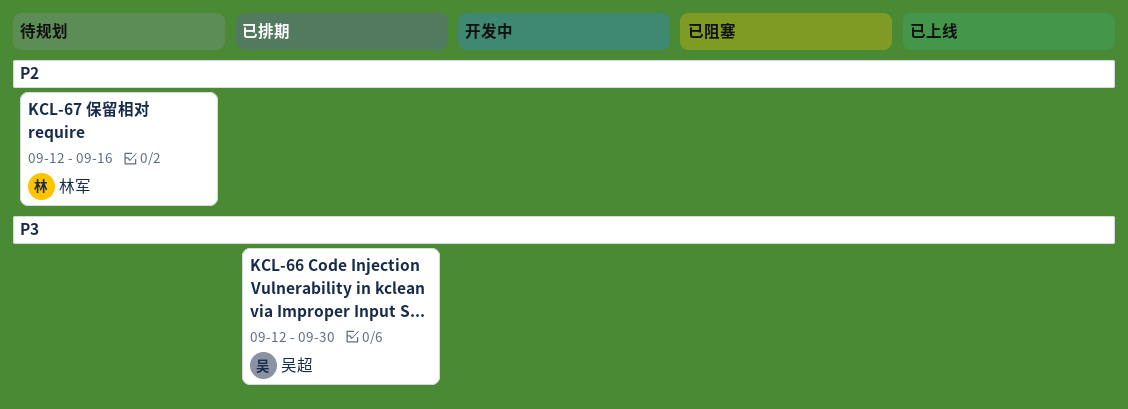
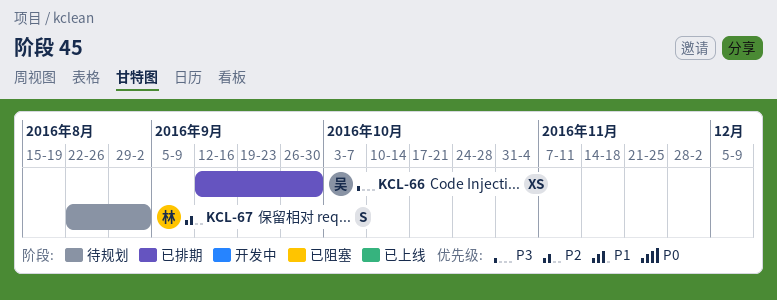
KCL-67, start: Sep 12 -> Aug 22
KCL-67, due: Sep 16 -> Sep 2

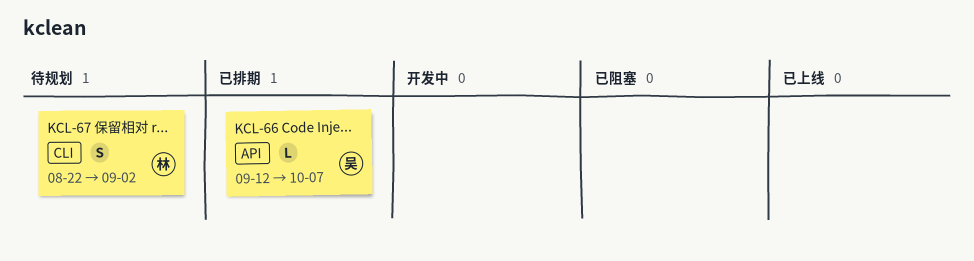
KCL-66, estimate: XS -> L
KCL-66, due: Sep 30 -> Oct 7

